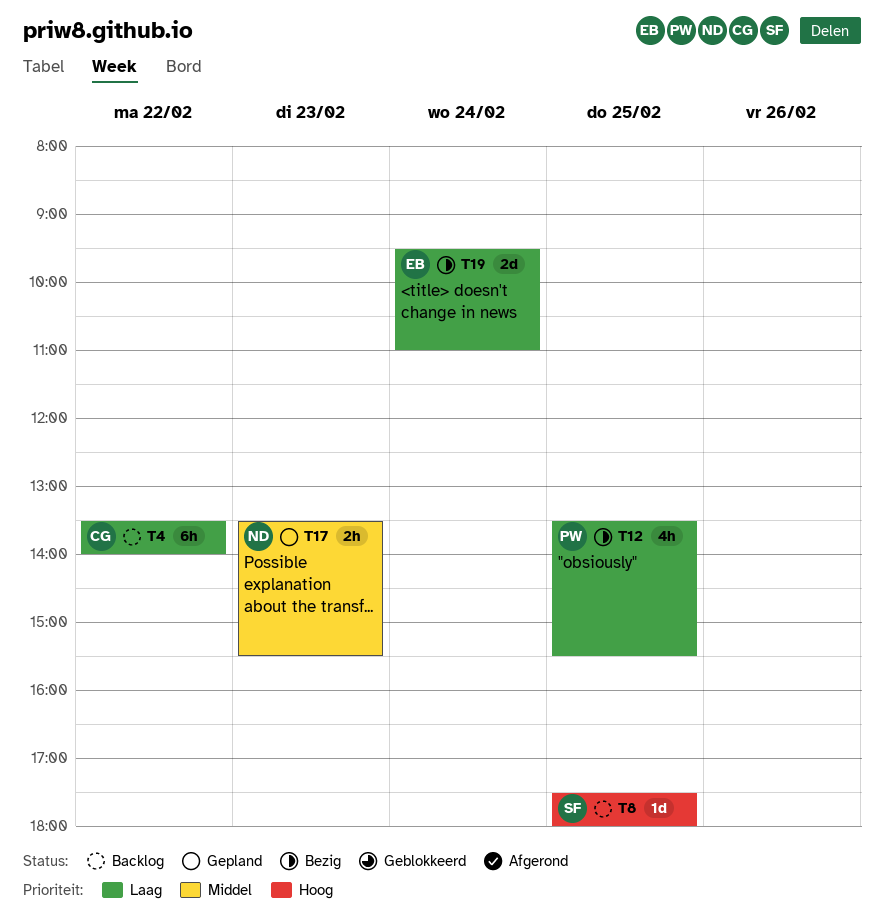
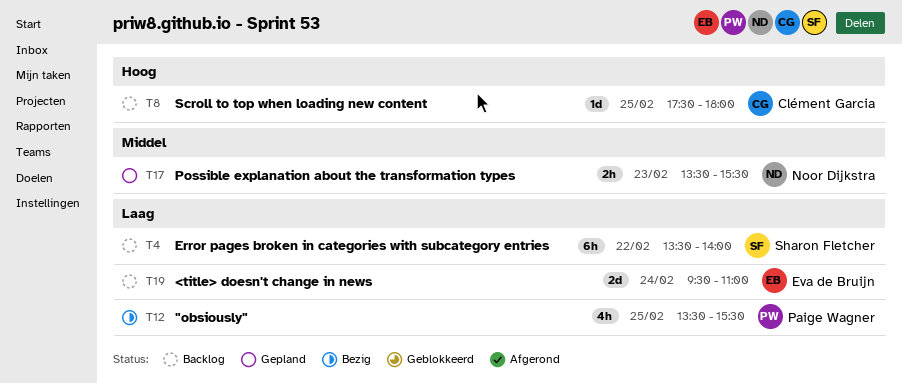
T4, owner: Clément Garcia -> Sharon Fletcher
T8, owner: Sharon Fletcher -> Clément Garcia
T19, status: Bezig -> Backlog

